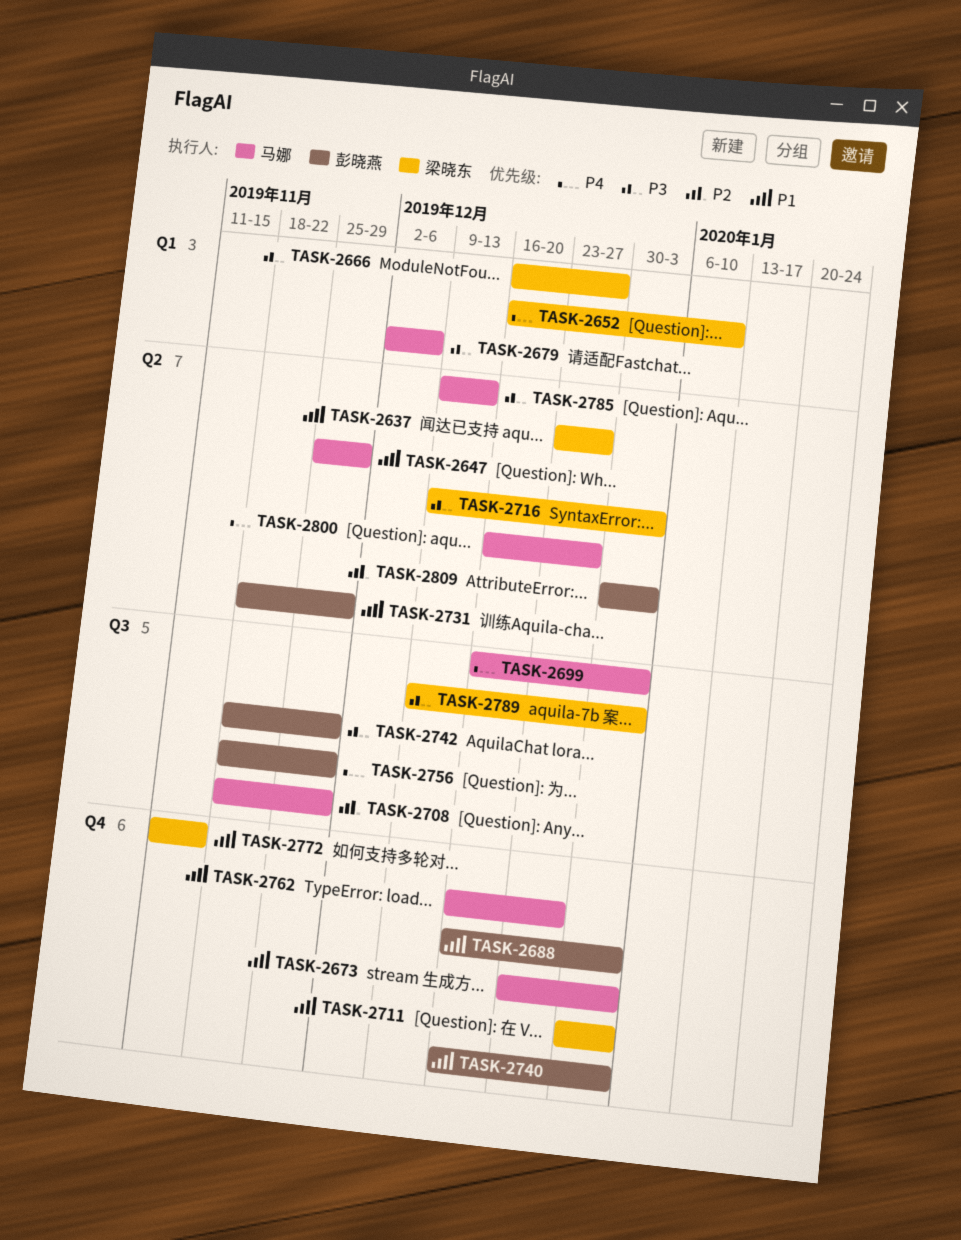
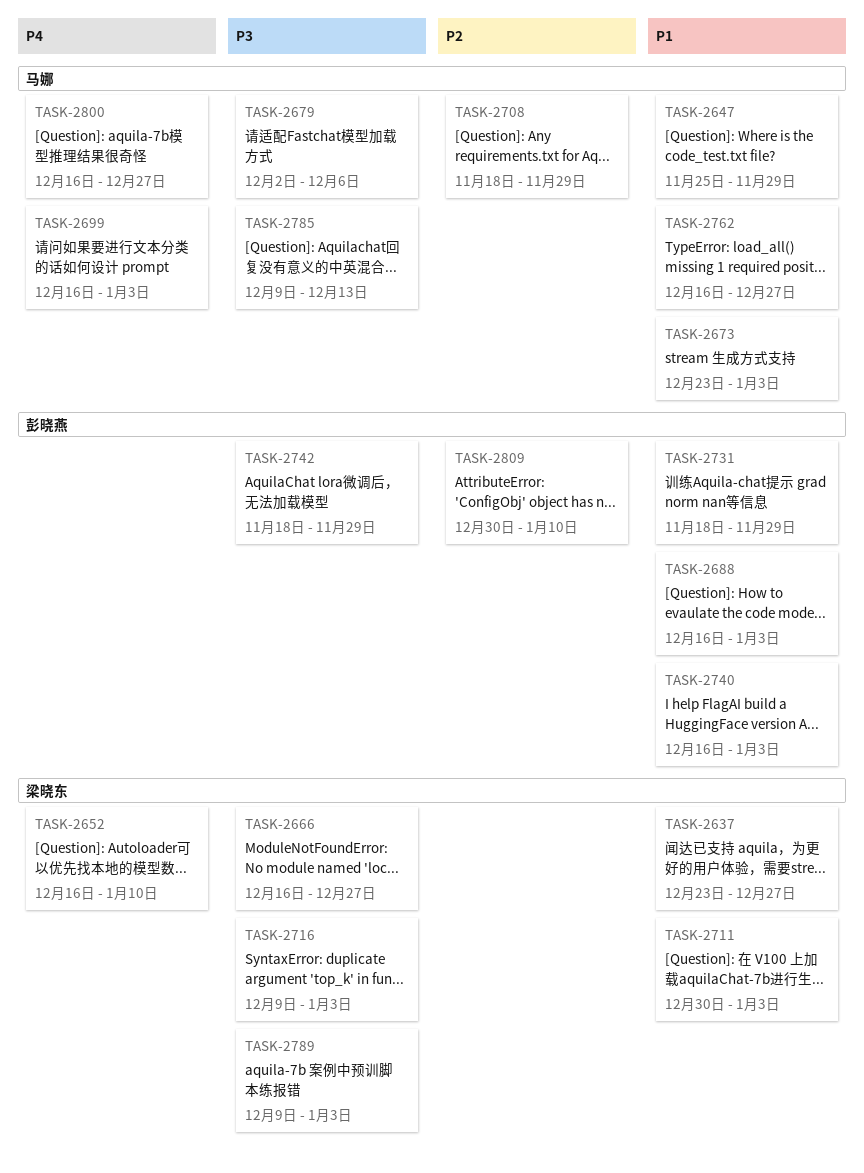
TASK-2756: present -> none
TASK-2772: present -> none
TASK-2809, due: Jan 3 -> Jan 10

